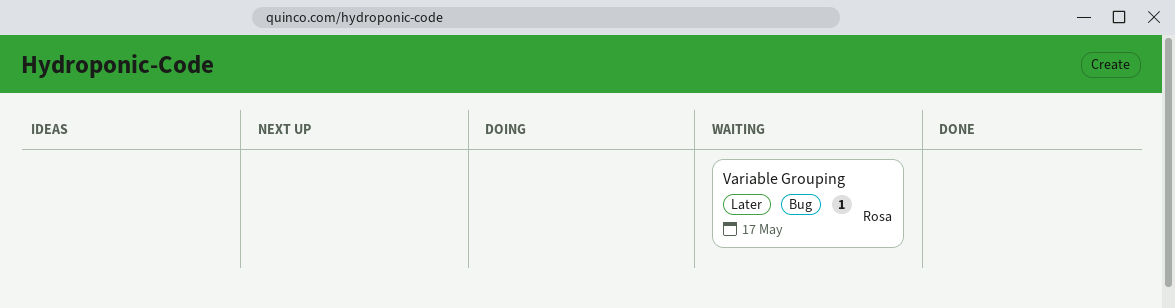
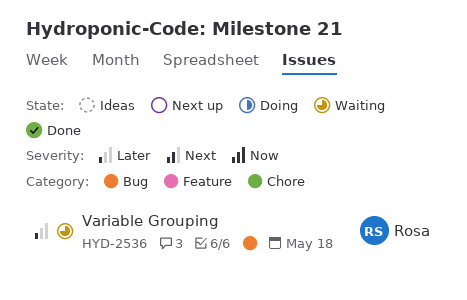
Variable Grouping, due: May 17 -> May 18

